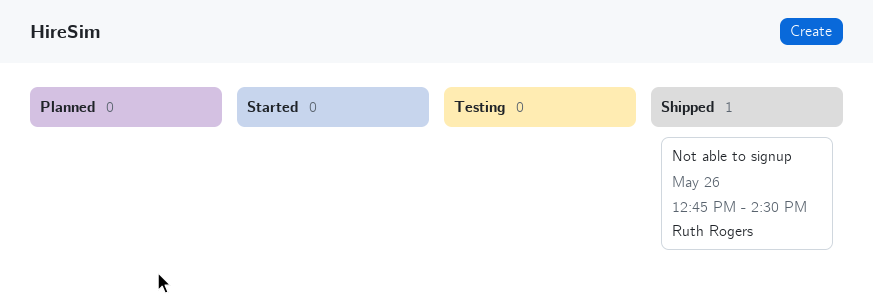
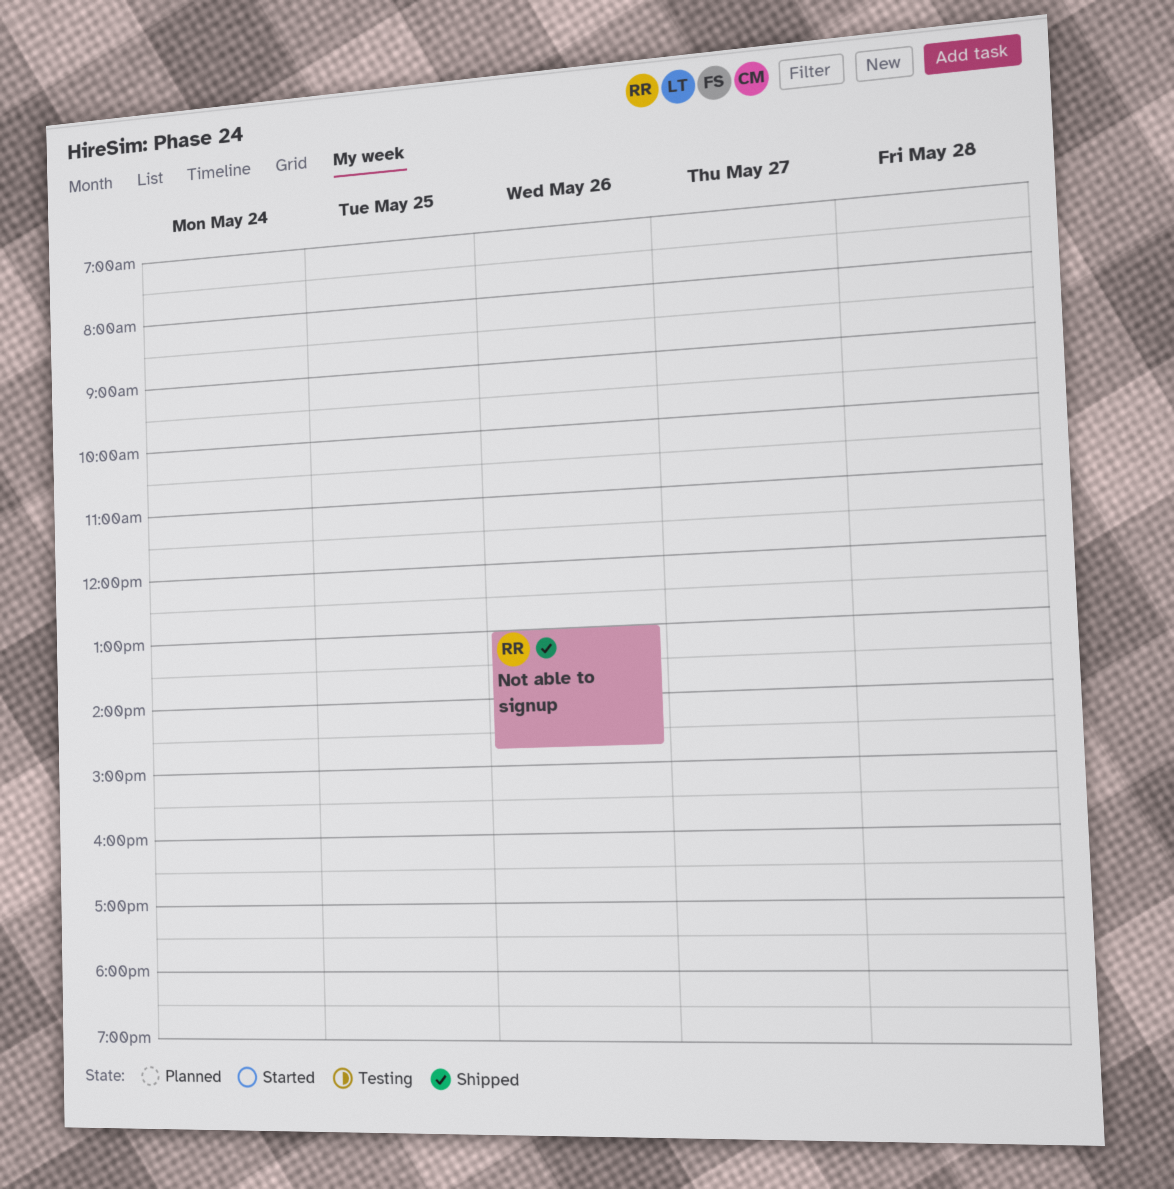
Not able to signup, begins: 12:45 -> 13:00
Not able to signup, ends: 14:30 -> 14:45

